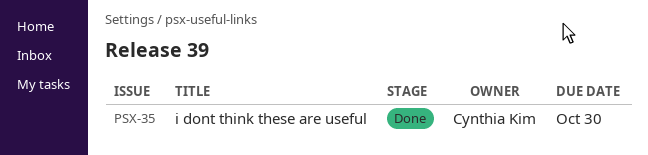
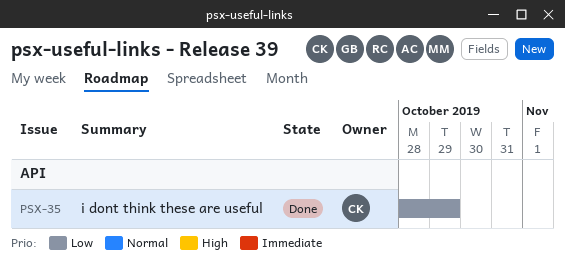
PSX-35, due: Oct 30 -> Oct 29

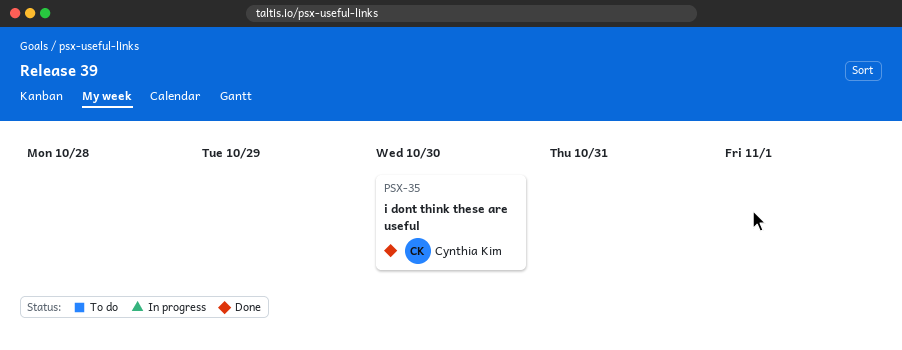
PSX-35, due: Oct 29 -> Oct 30

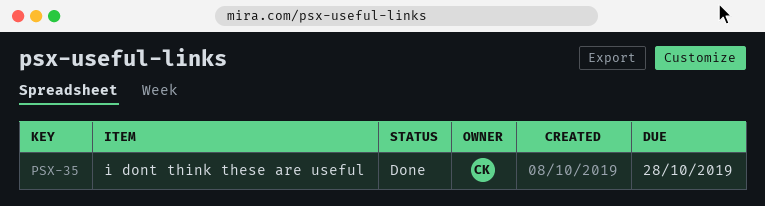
PSX-35, due: Oct 30 -> Oct 28

